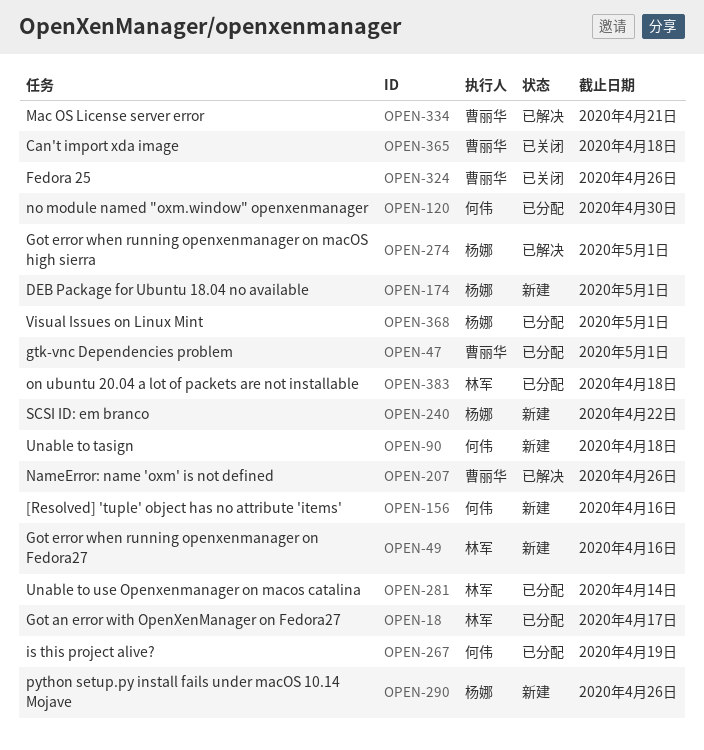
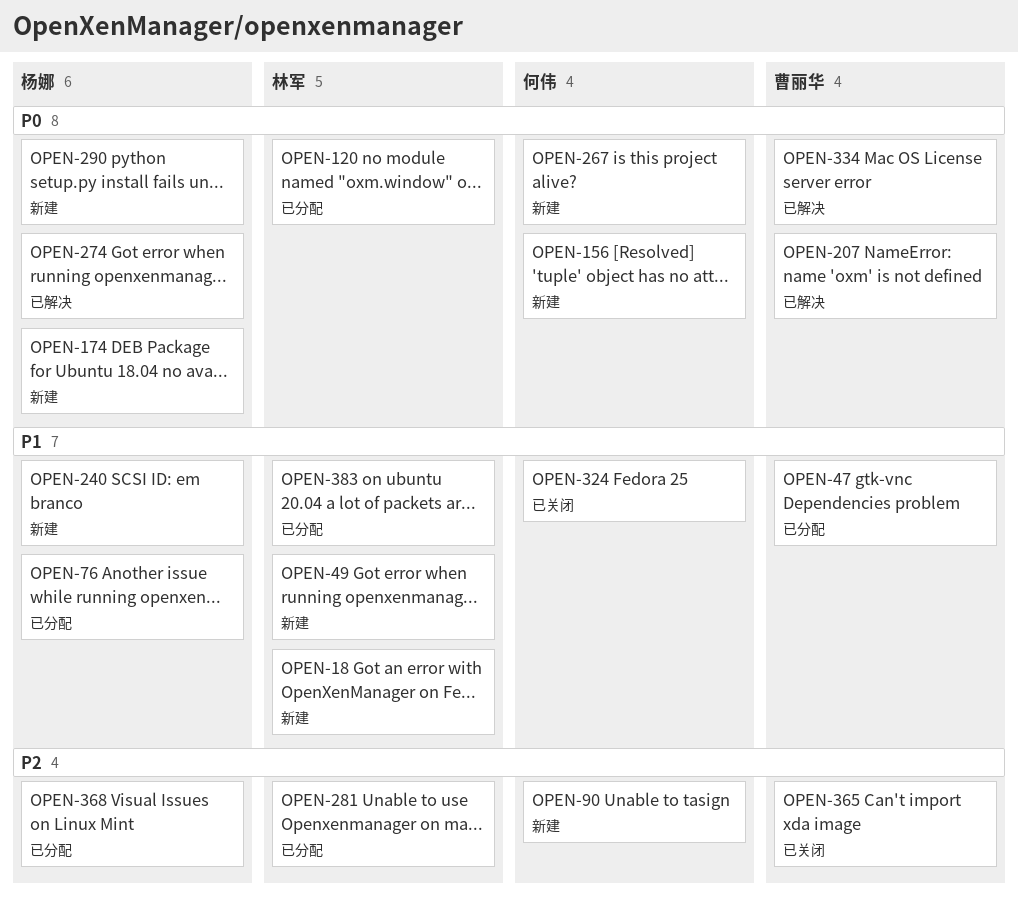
OPEN-18, status: 已分配 -> 新建
OPEN-76: none -> present
OPEN-120, owner: 何伟 -> 林军
OPEN-267, status: 已分配 -> 新建
OPEN-324, owner: 曹丽华 -> 何伟

